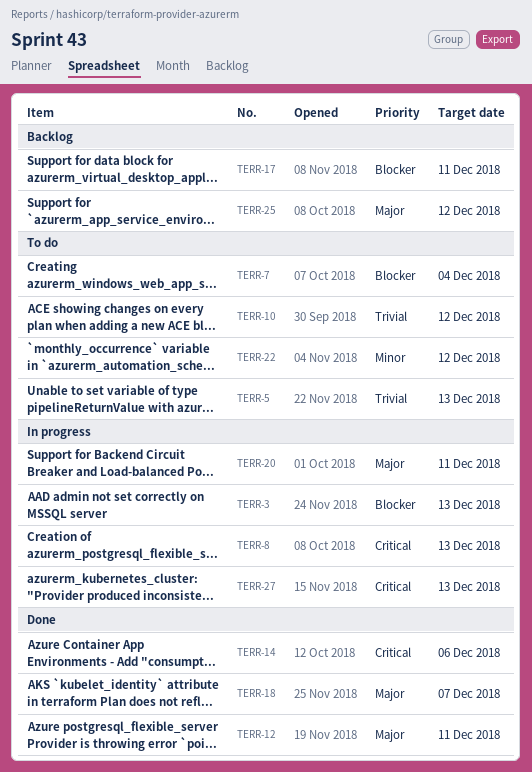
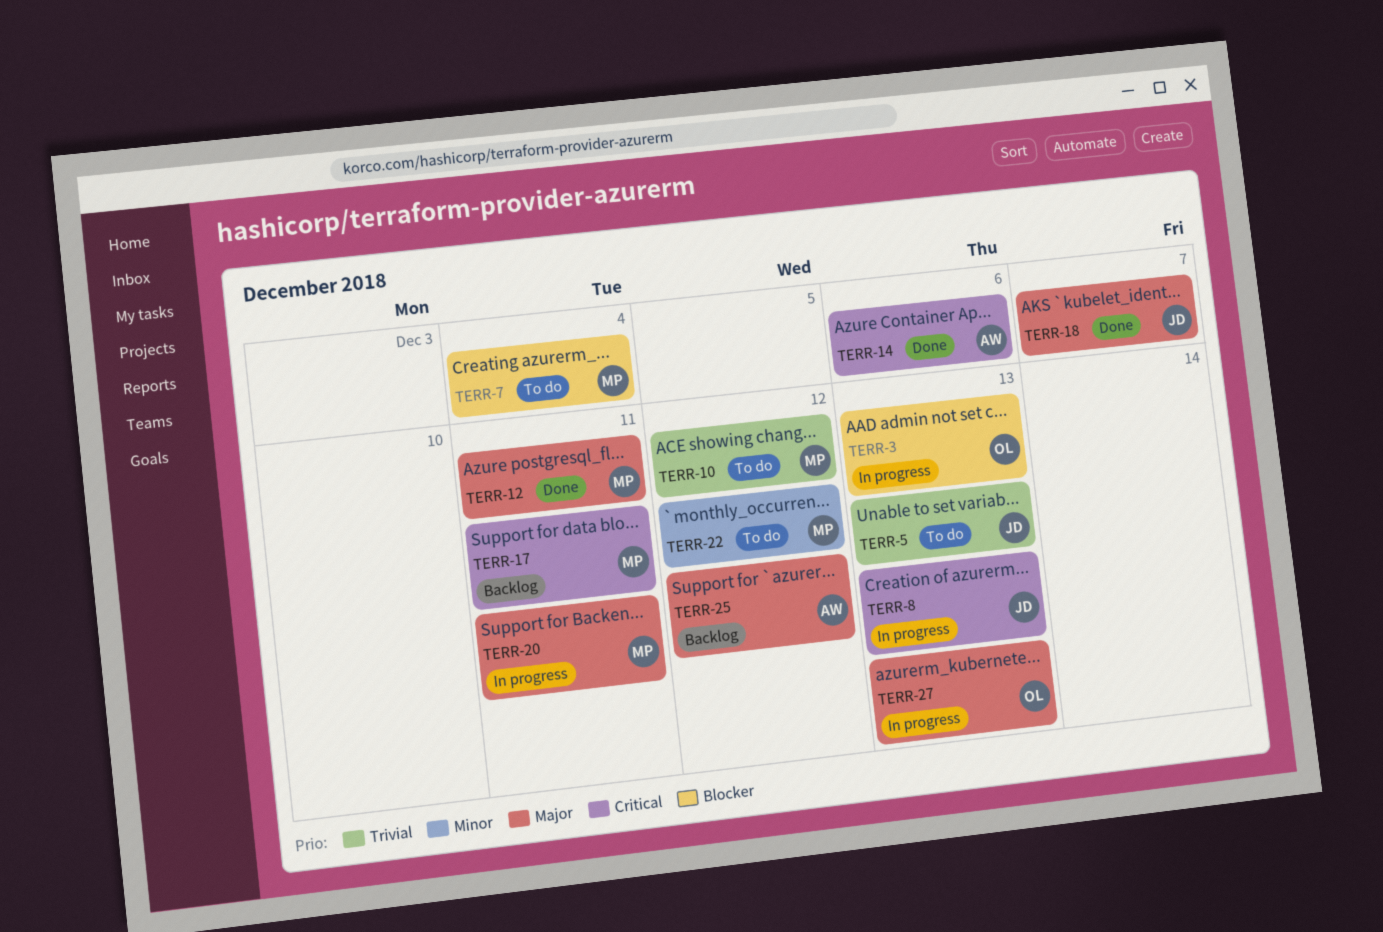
TERR-17, priority: Blocker -> Critical
TERR-27, priority: Critical -> Major

